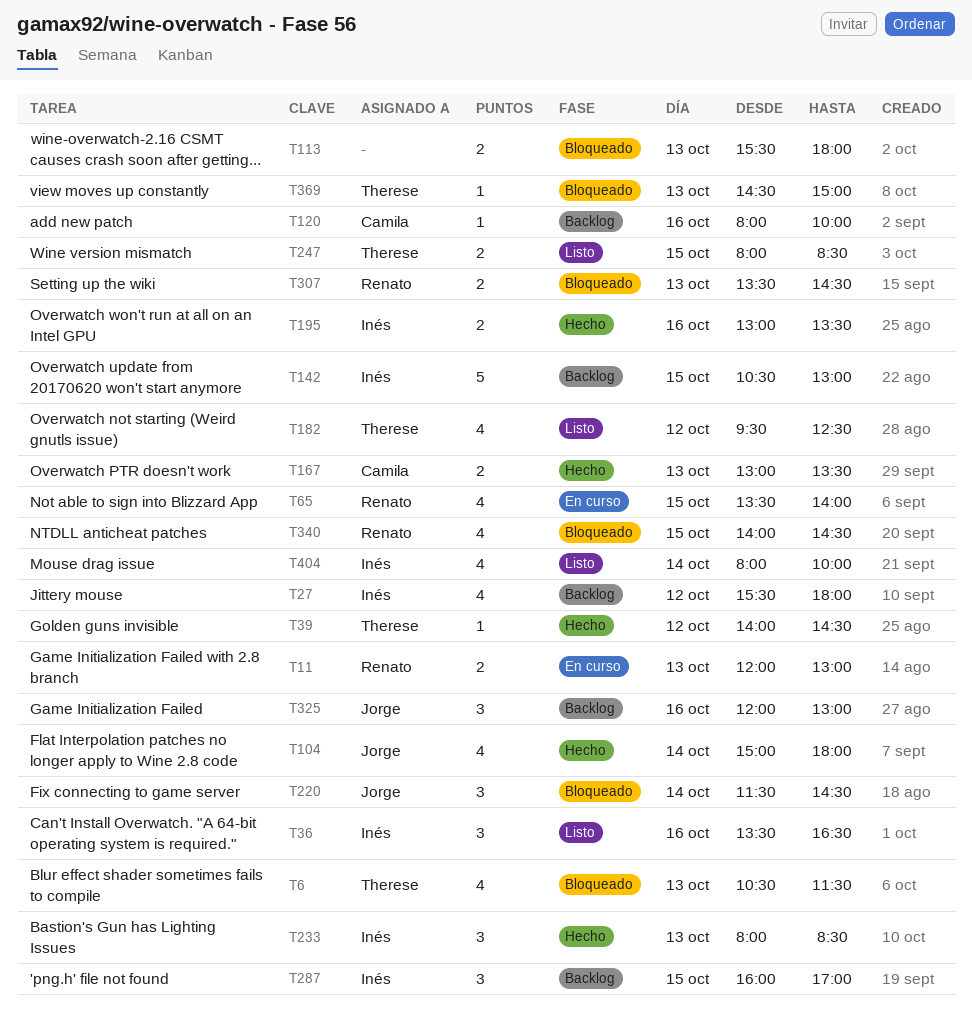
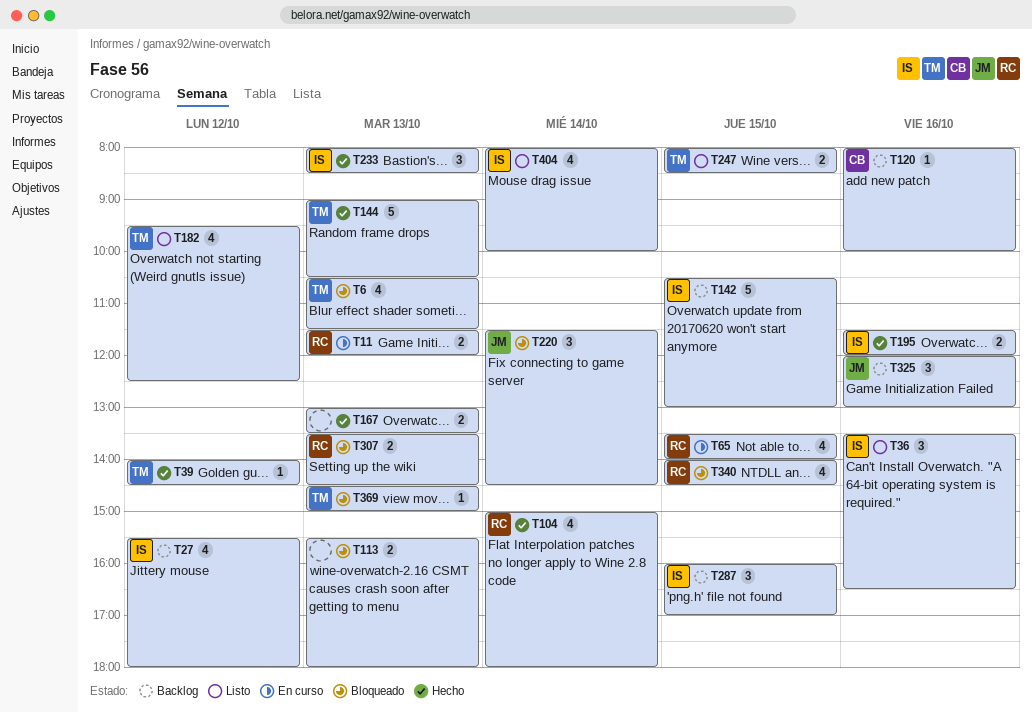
T11, begins: 12:00 -> 11:30
T11, ends: 13:00 -> 12:00
T104, owner: Jorge -> Renato
T144: none -> present
T167, owner: Camila -> none
T195, begins: 13:00 -> 11:30
T195, ends: 13:30 -> 12:00

